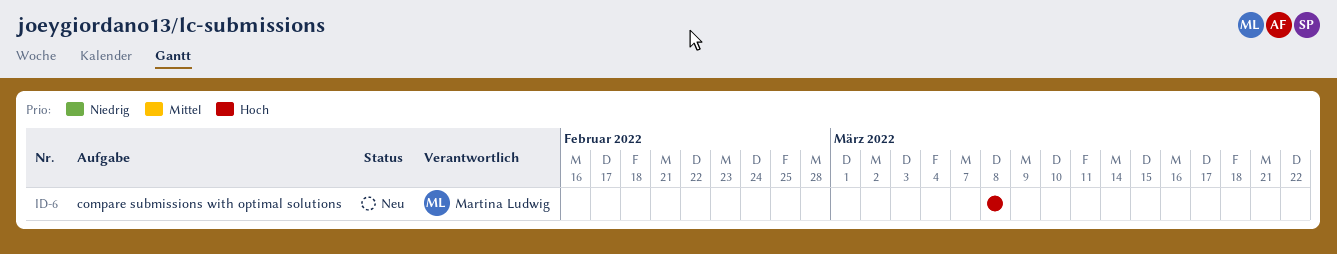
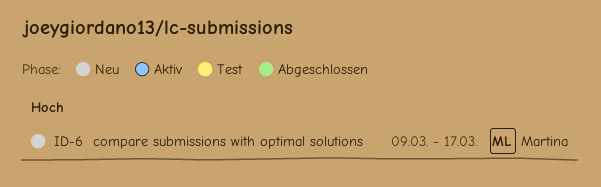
ID-6, start: Mar 8 -> Mar 9
ID-6, due: Mar 8 -> Mar 17

